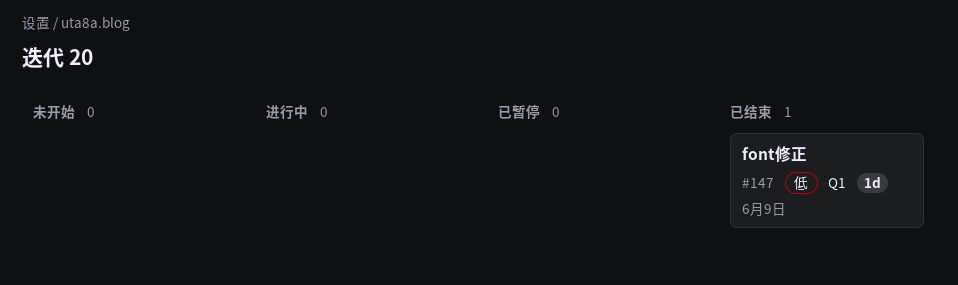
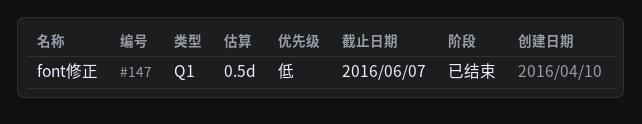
#147, estimate: 1d -> 0.5d
#147, due: Jun 9 -> Jun 7

